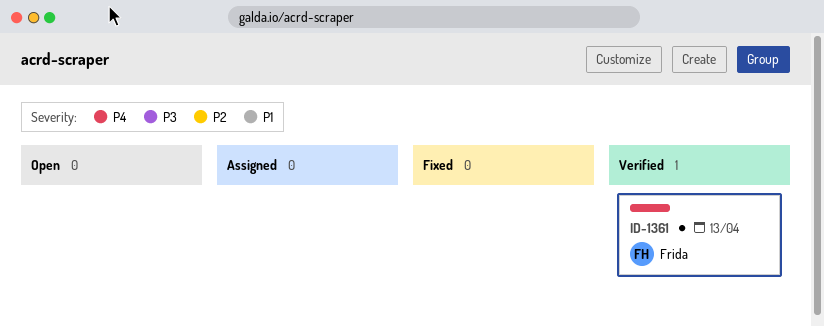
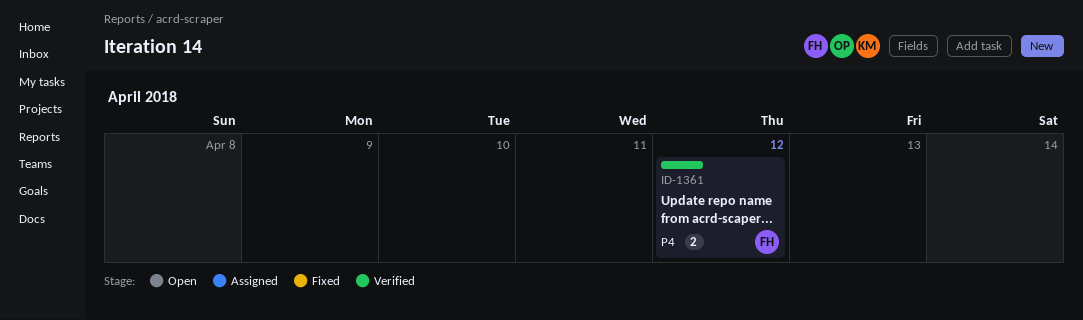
ID-1361, estimate: 1 -> 2
ID-1361, day: Apr 13 -> Apr 12

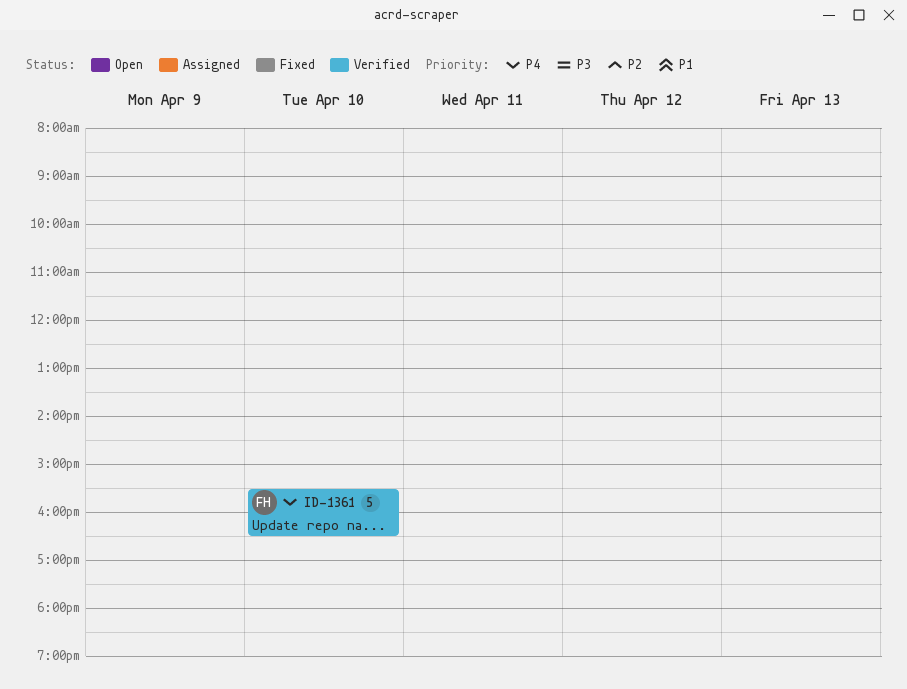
ID-1361, estimate: 2 -> 5
ID-1361, day: Apr 12 -> Apr 10

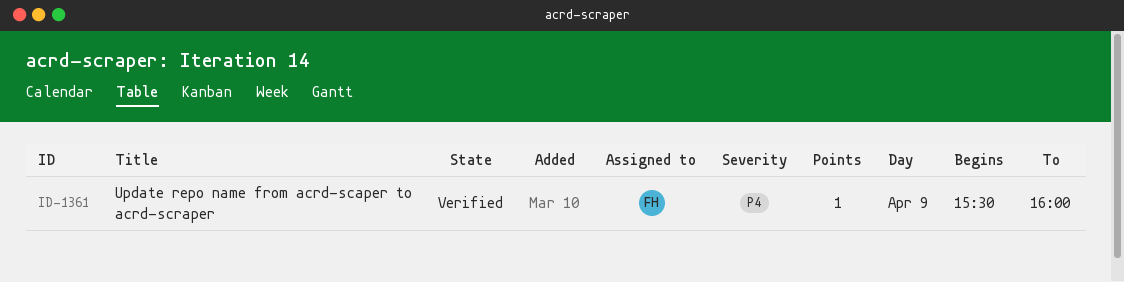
ID-1361, estimate: 5 -> 1
ID-1361, day: Apr 10 -> Apr 9
ID-1361, ends: 16:30 -> 16:00

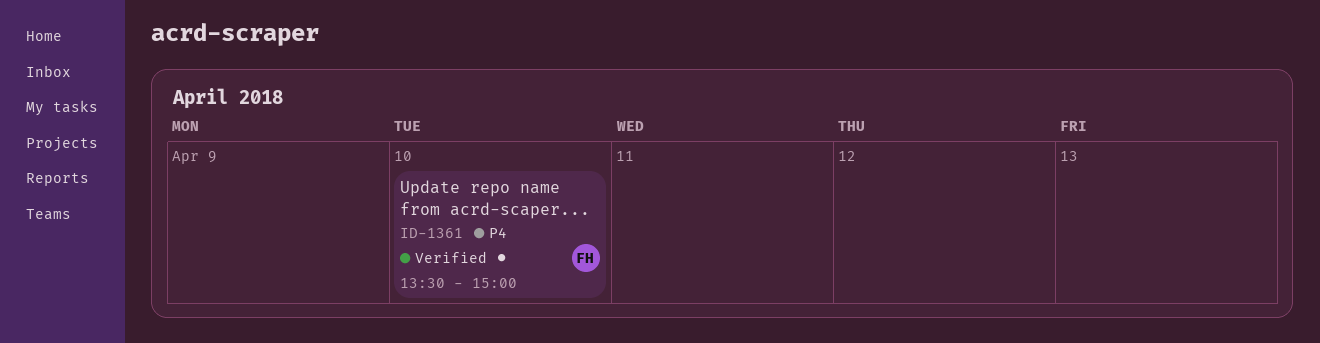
ID-1361, day: Apr 9 -> Apr 10
ID-1361, begins: 15:30 -> 13:30
ID-1361, ends: 16:00 -> 15:00

